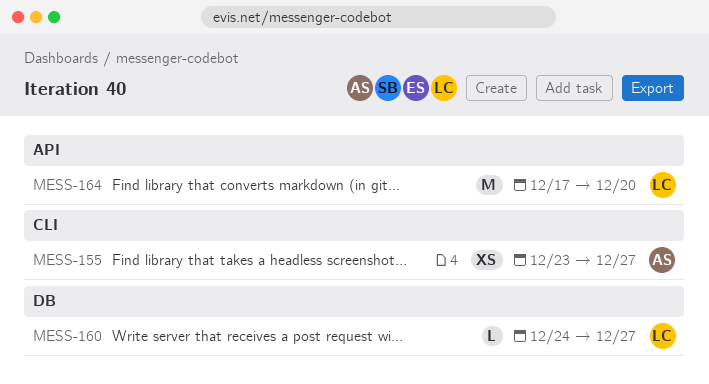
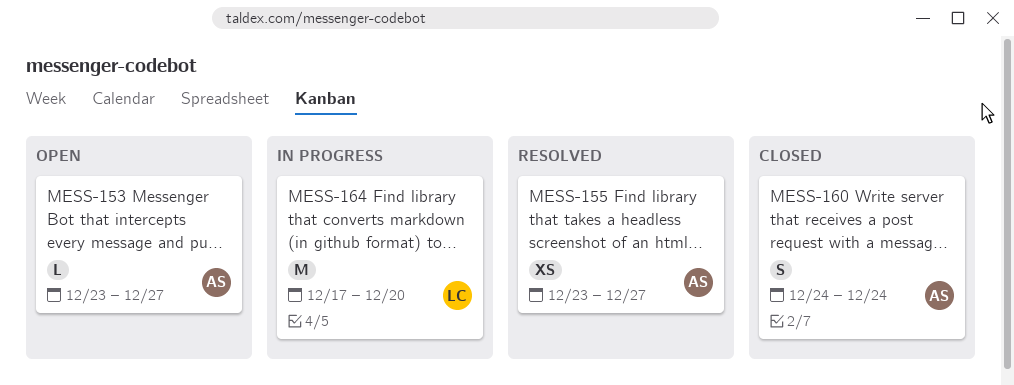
MESS-153: none -> present
MESS-160, owner: LC -> AS
MESS-160, estimate: L -> S
MESS-160, due: Dec 27 -> Dec 24

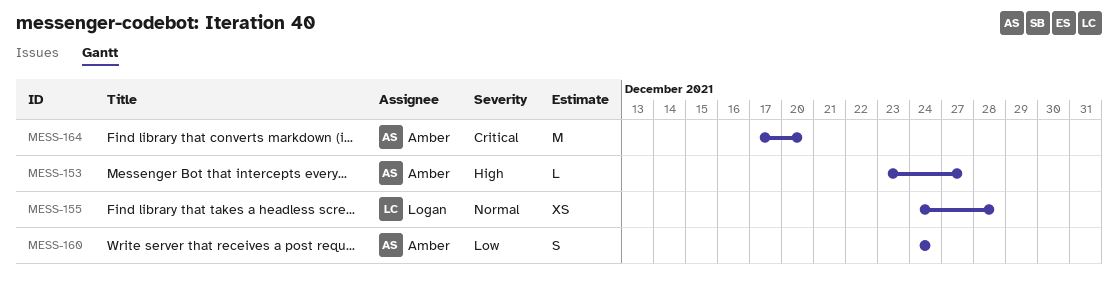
MESS-155, owner: Amber -> Logan
MESS-155, start: Dec 23 -> Dec 24
MESS-155, due: Dec 27 -> Dec 28
MESS-164, owner: Logan -> Amber

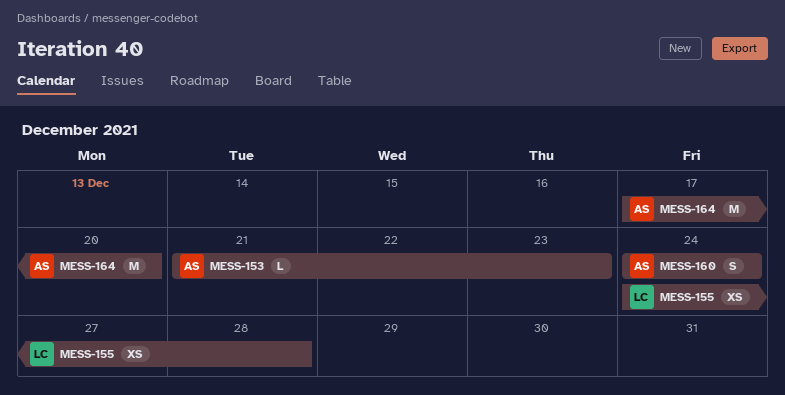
MESS-153, start: Dec 23 -> Dec 21
MESS-153, due: Dec 27 -> Dec 23

